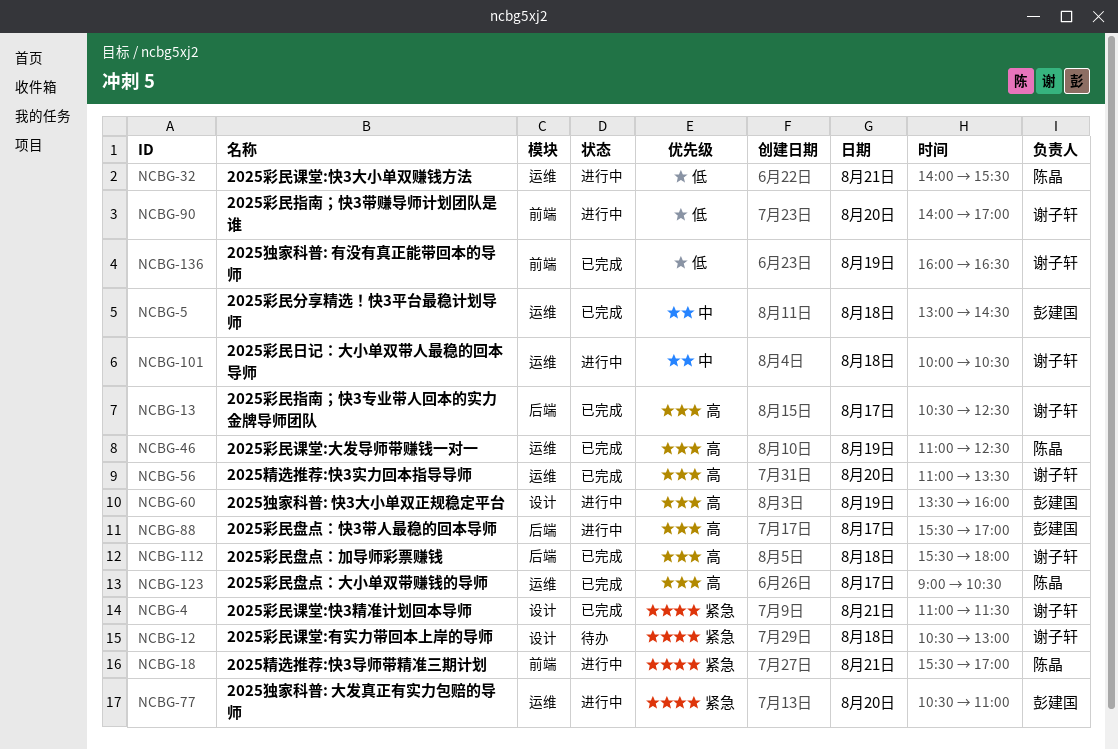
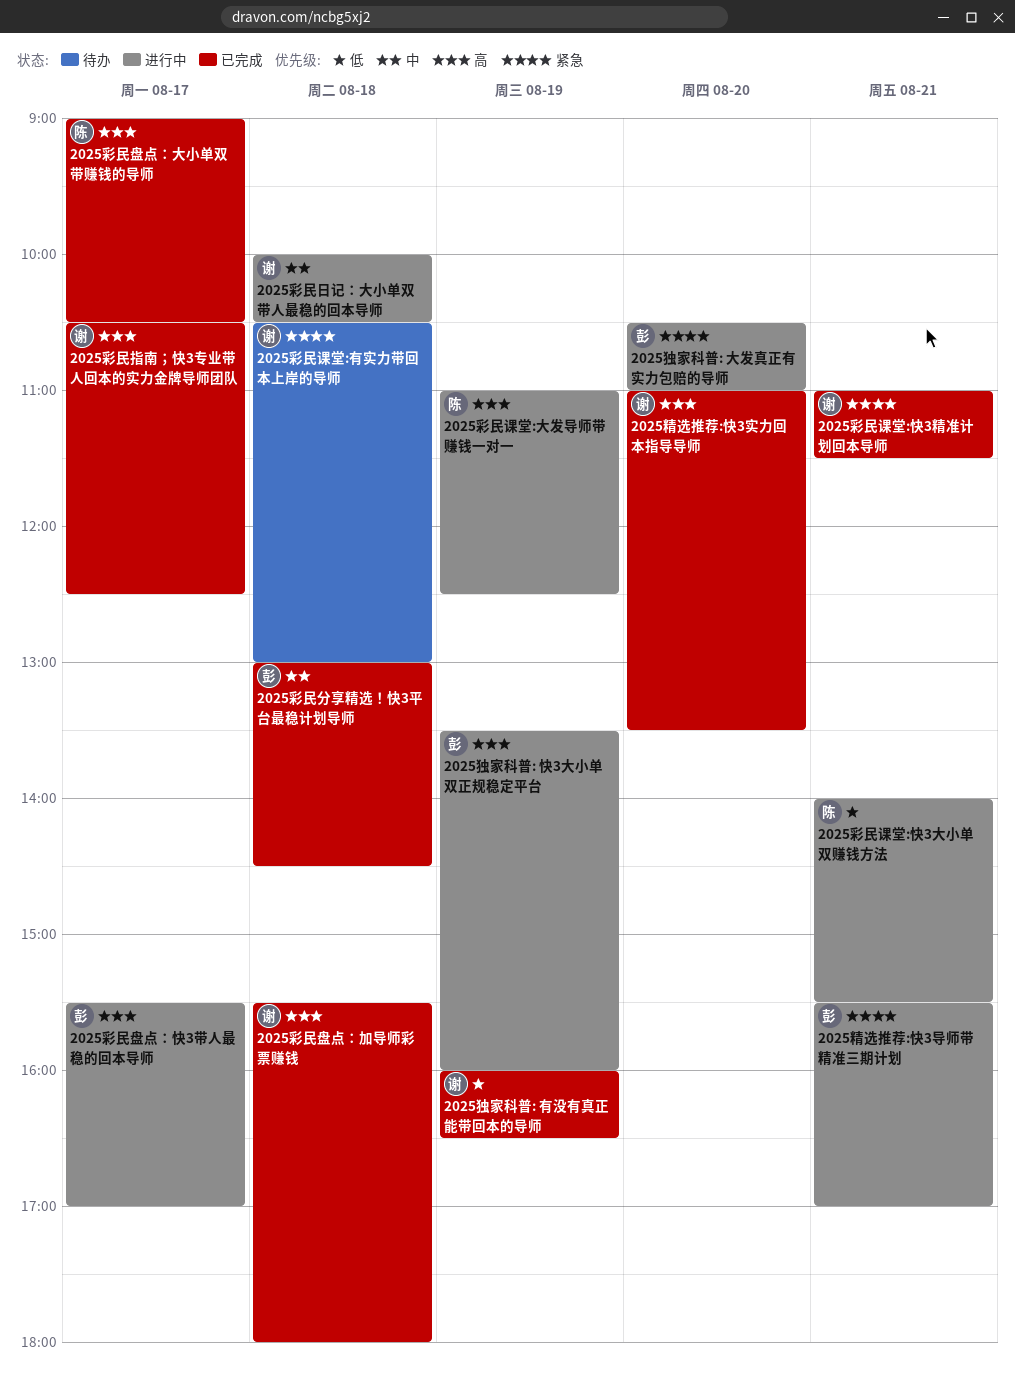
2025彩民指南；快3带赚导师计划团队是谁: present -> none
2025彩民课堂:大发导师带赚钱一对一, status: 已完成 -> 进行中
2025精选推荐:快3导师带精准三期计划, owner: 陈晶 -> 彭建国

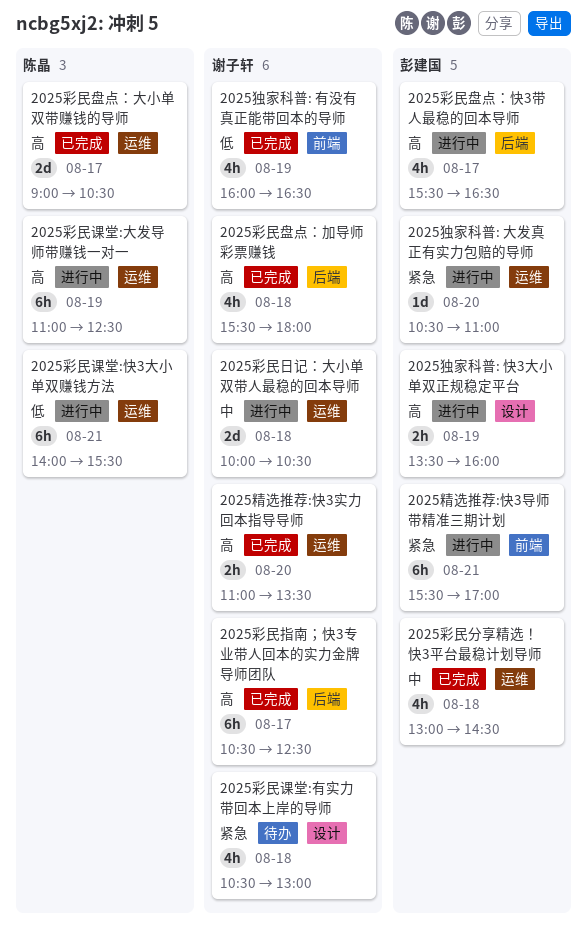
2025彩民盘点：快3带人最稳的回本导师, ends: 17:00 -> 16:30
2025彩民课堂:快3精准计划回本导师: present -> none

